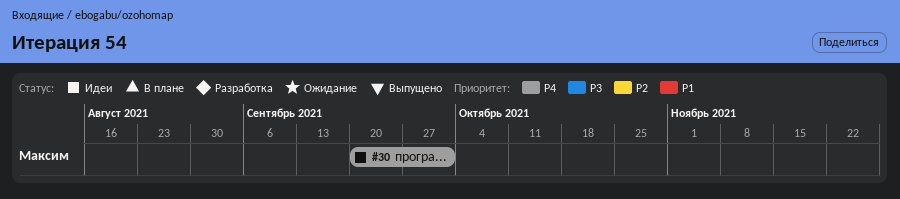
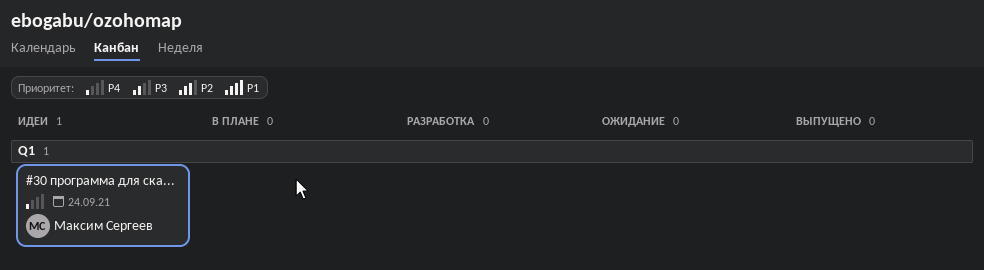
#30, due: Oct 1 -> Sep 24

